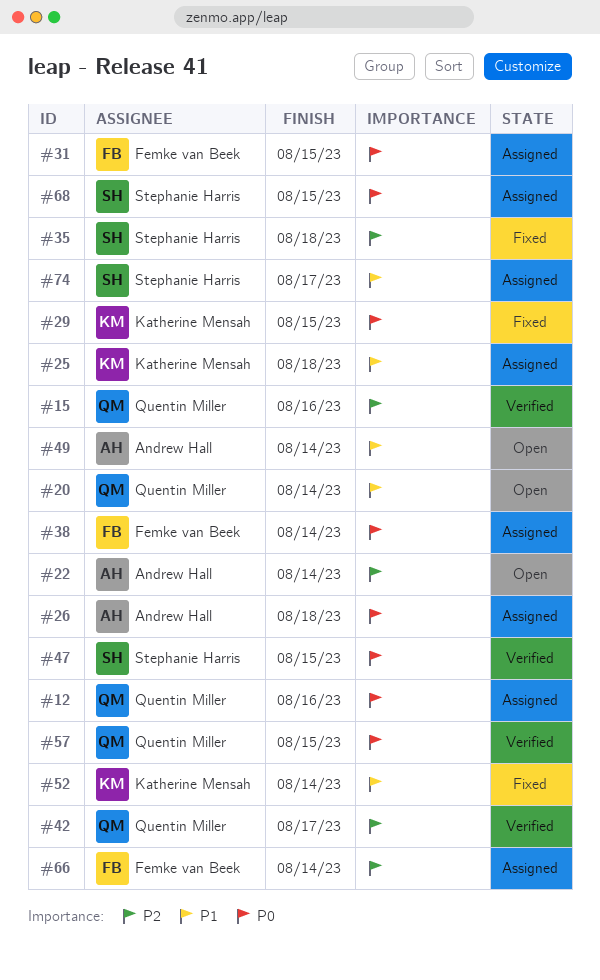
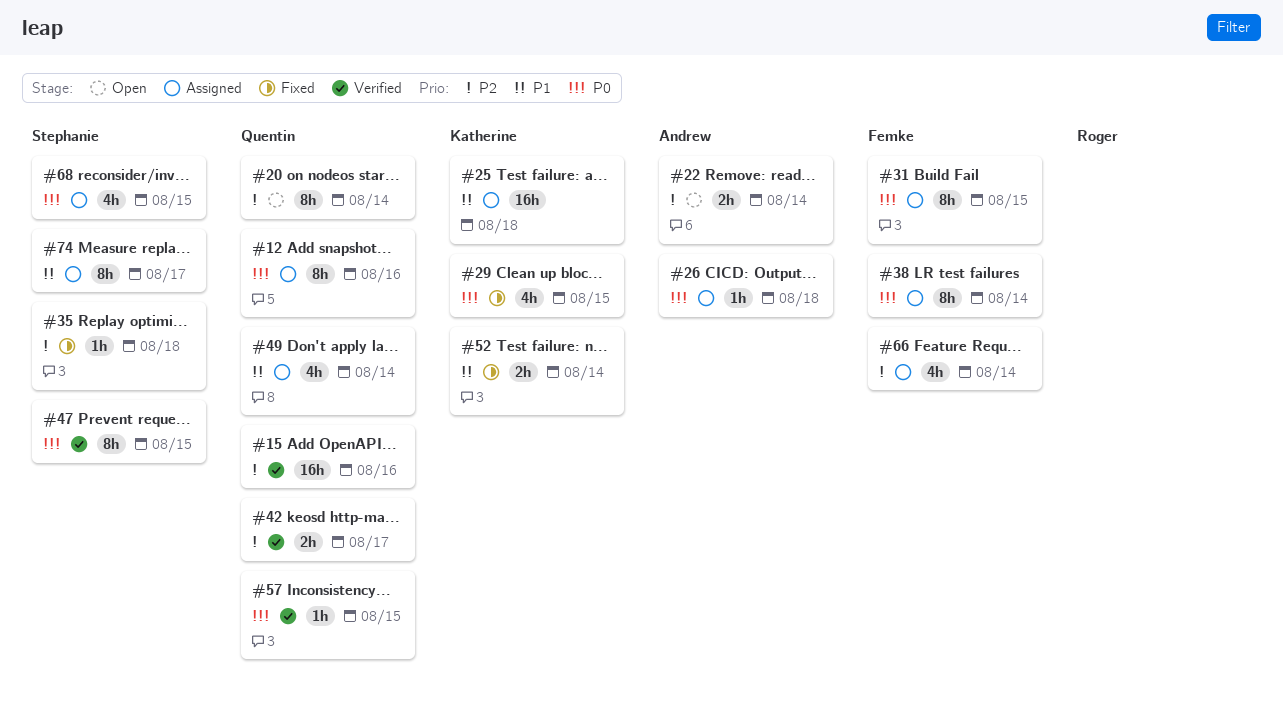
#20, priority: P1 -> P2
#49, status: Open -> Assigned
#49, owner: Andrew Hall -> Quentin Miller

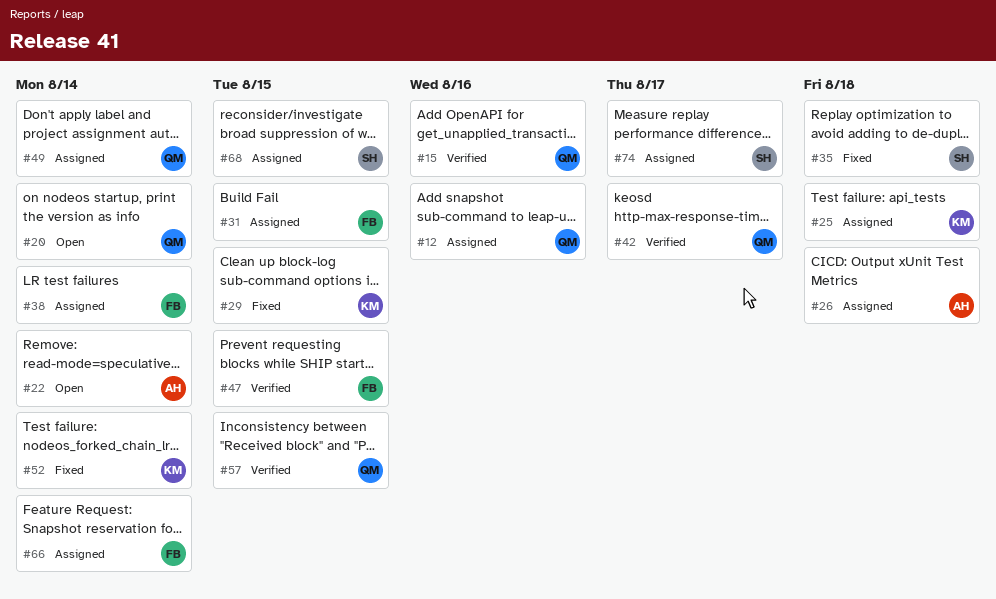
#47, owner: Stephanie -> Femke

